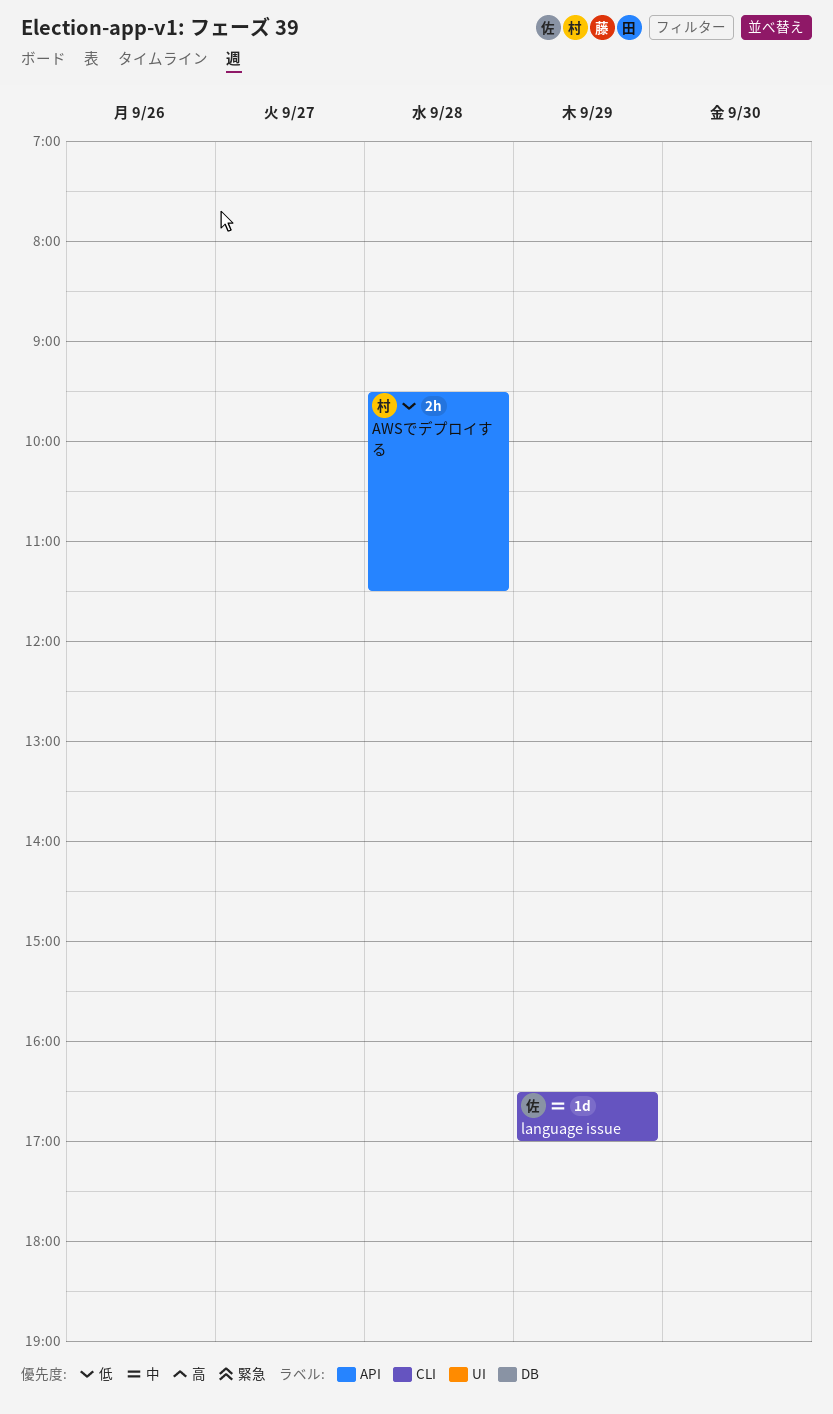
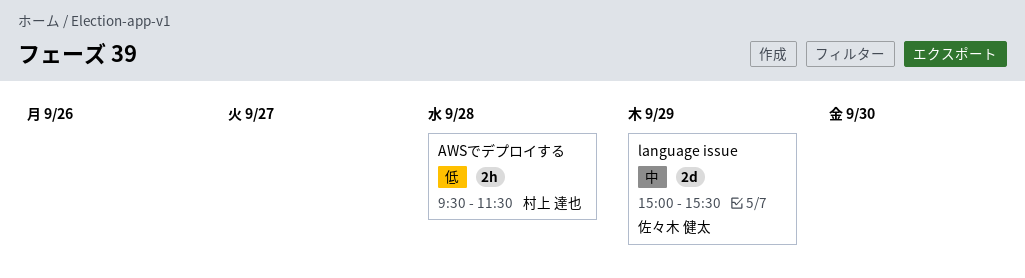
language issue, estimate: 1d -> 2d
language issue, begins: 16:30 -> 15:00
language issue, ends: 17:00 -> 15:30

